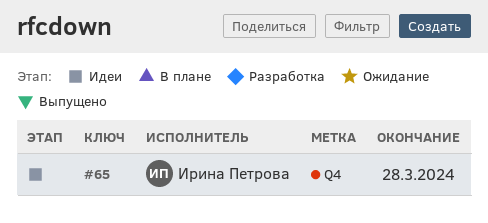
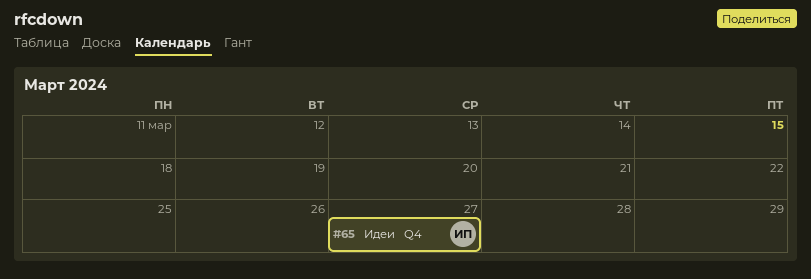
#65, due: Mar 28 -> Mar 27

